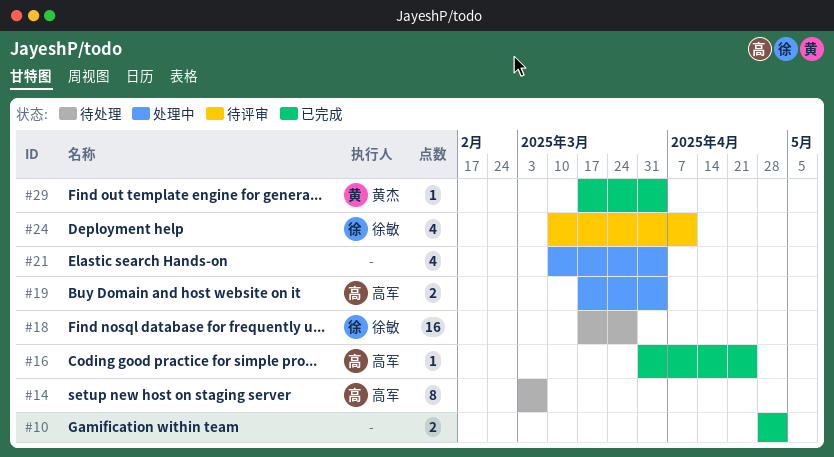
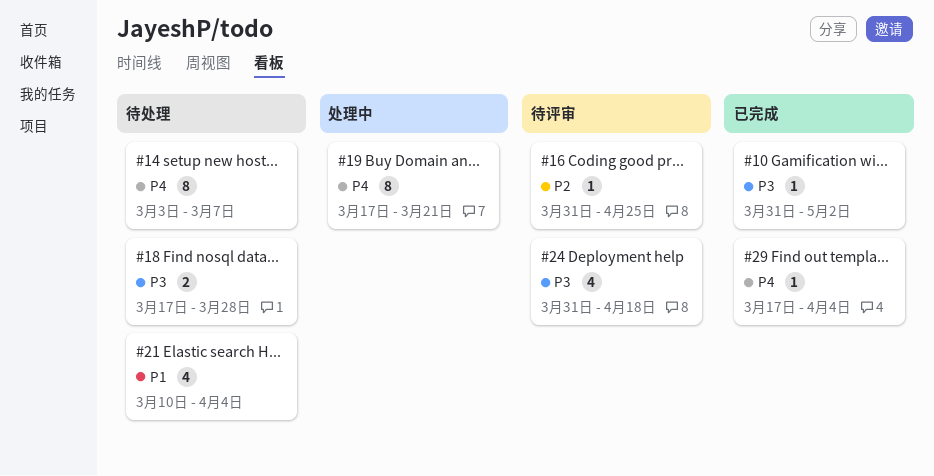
#10, estimate: 2 -> 1
#10, start: Apr 28 -> Mar 31
#16, status: 已完成 -> 待评审
#18, estimate: 16 -> 2
#19, estimate: 2 -> 8
#19, due: Apr 4 -> Mar 21
#21, status: 处理中 -> 待处理
#24, start: Mar 10 -> Mar 31
#24, due: Apr 11 -> Apr 18

